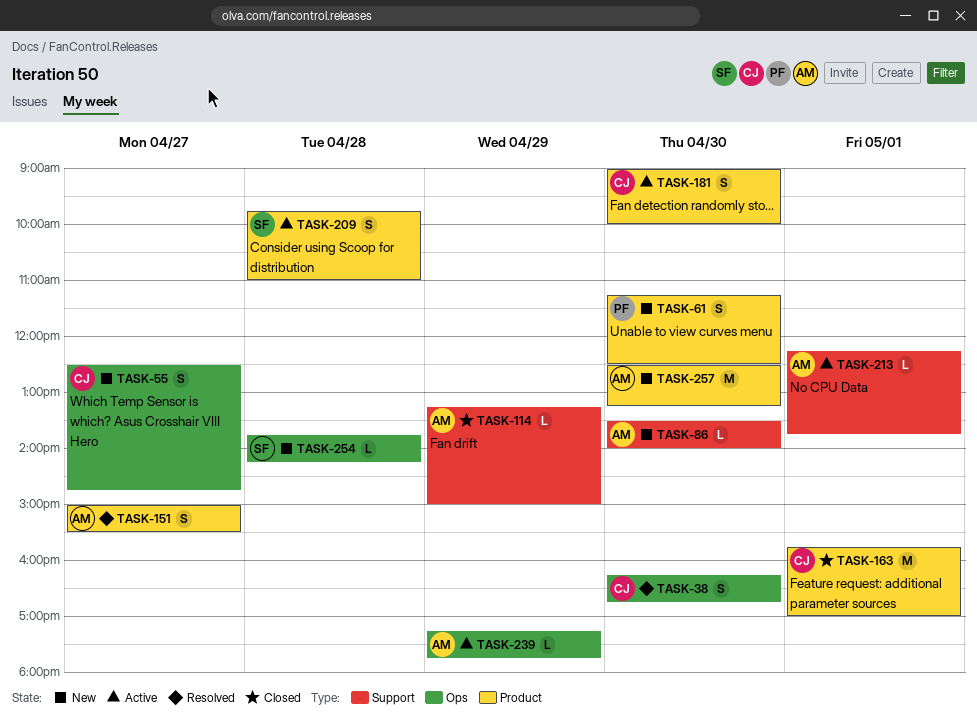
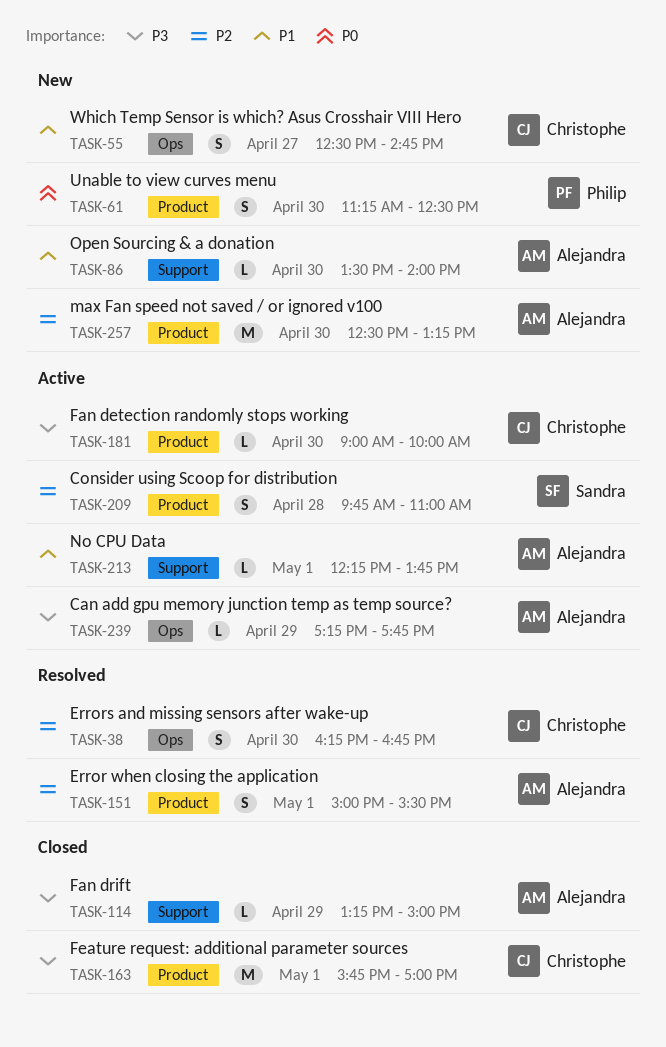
TASK-151, day: Apr 27 -> May 1
TASK-181, estimate: S -> L
TASK-254: present -> none

